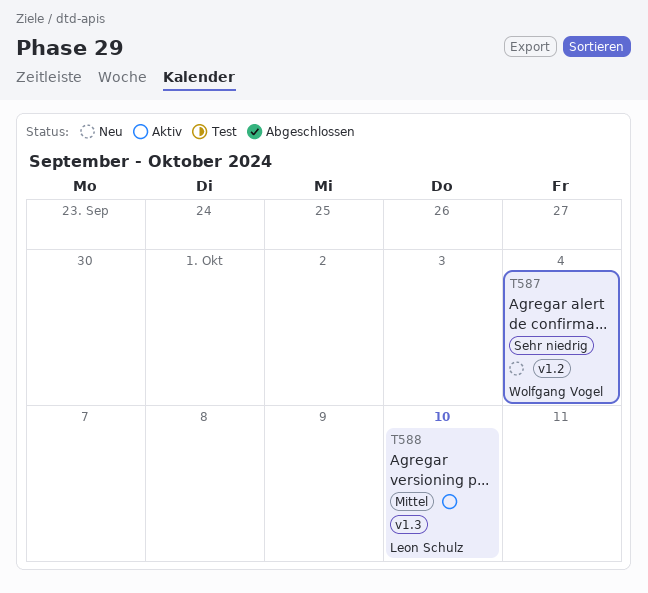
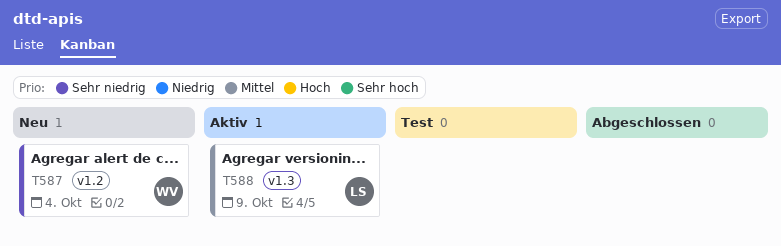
T588, due: Oct 10 -> Oct 9

